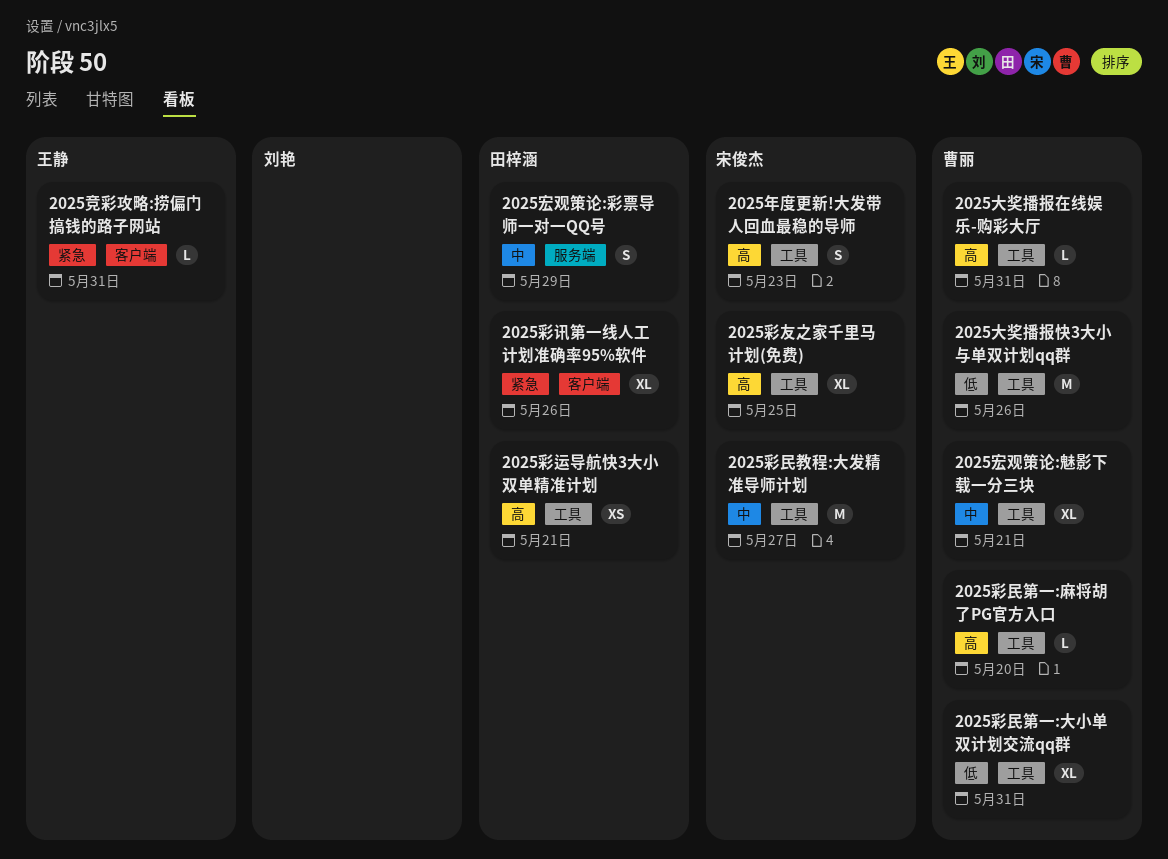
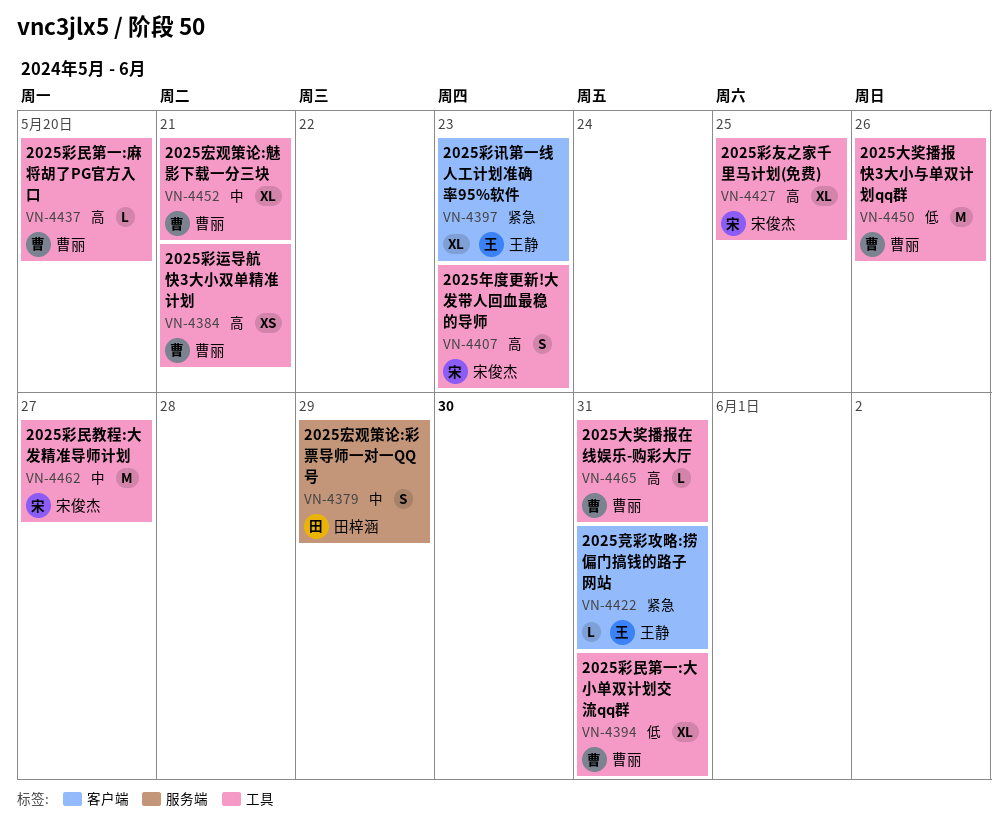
2025彩讯第一线人工计划准确率95%软件, owner: 田梓涵 -> 王静
2025彩讯第一线人工计划准确率95%软件, due: May 26 -> May 23
2025彩运导航快3大小双单精准计划, owner: 田梓涵 -> 曹丽

